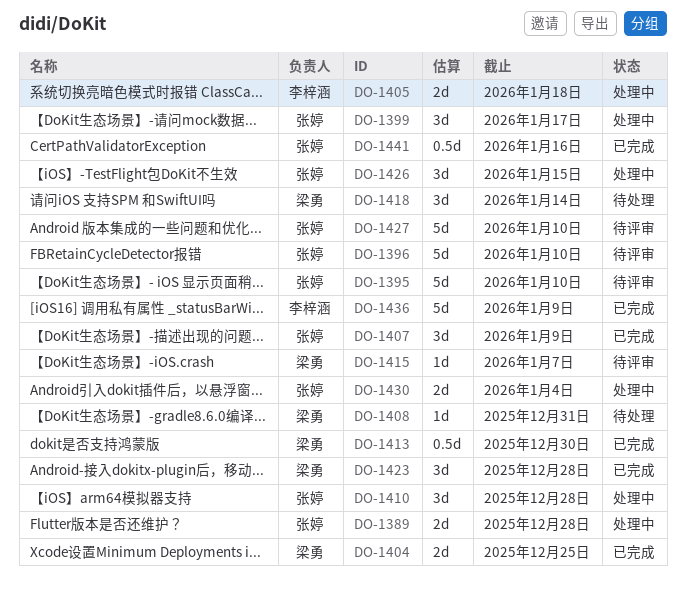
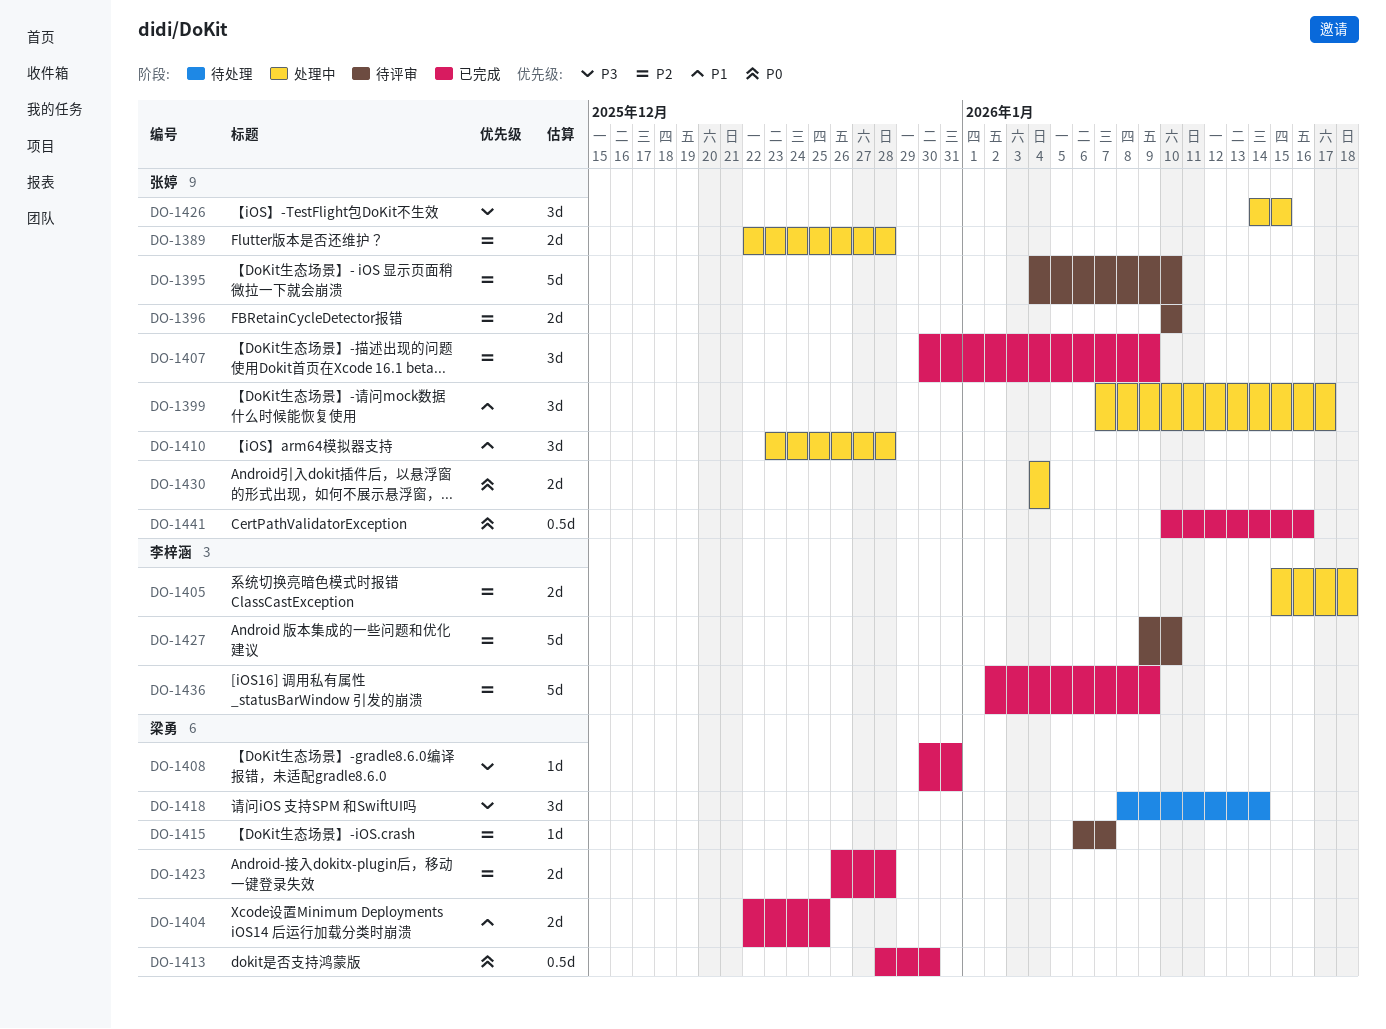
DO-1396, estimate: 5d -> 2d
DO-1408, status: 待处理 -> 已完成
DO-1423, estimate: 3d -> 2d
DO-1427, owner: 张婷 -> 李梓涵

